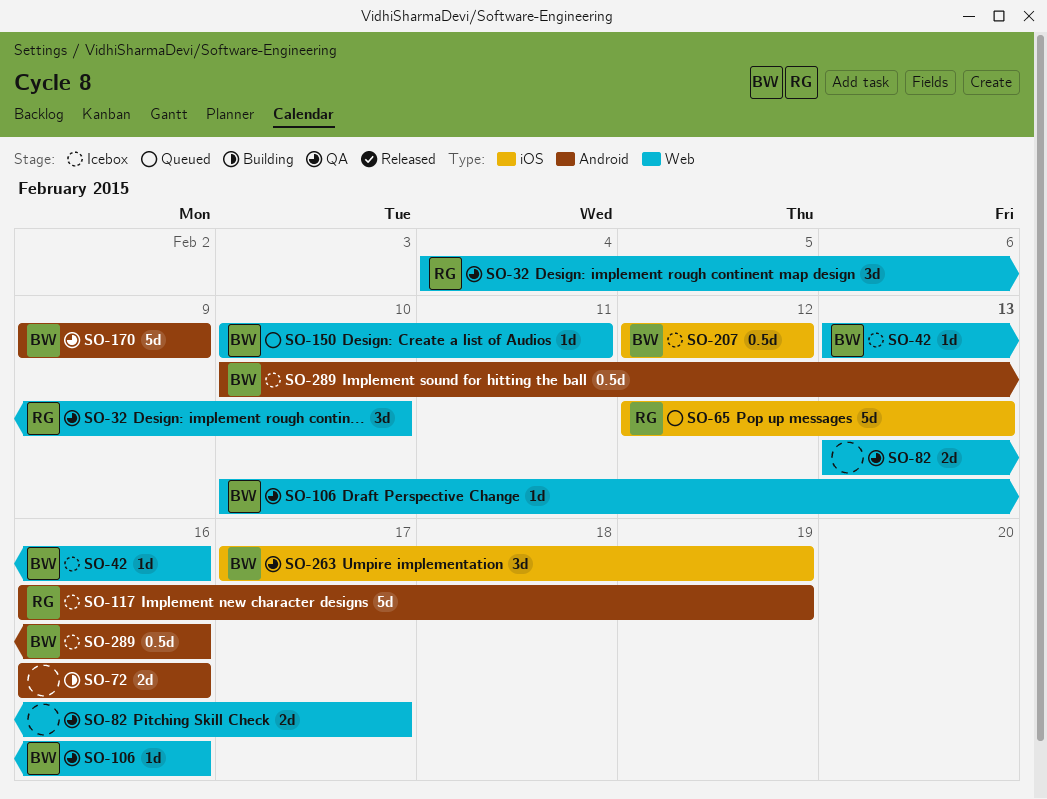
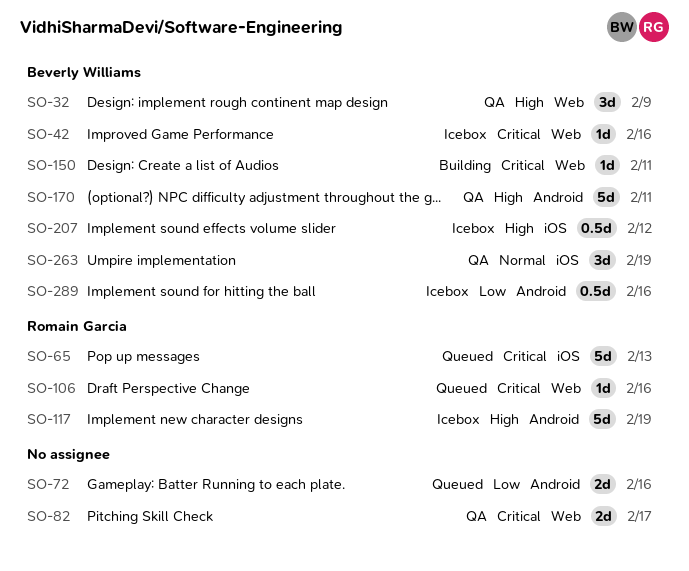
SO-32, owner: Romain Garcia -> Beverly Williams
SO-32, due: Feb 10 -> Feb 9
SO-72, status: Building -> Queued
SO-106, status: QA -> Queued
SO-106, owner: Beverly Williams -> Romain Garcia
SO-150, status: Queued -> Building
SO-170, due: Feb 9 -> Feb 11

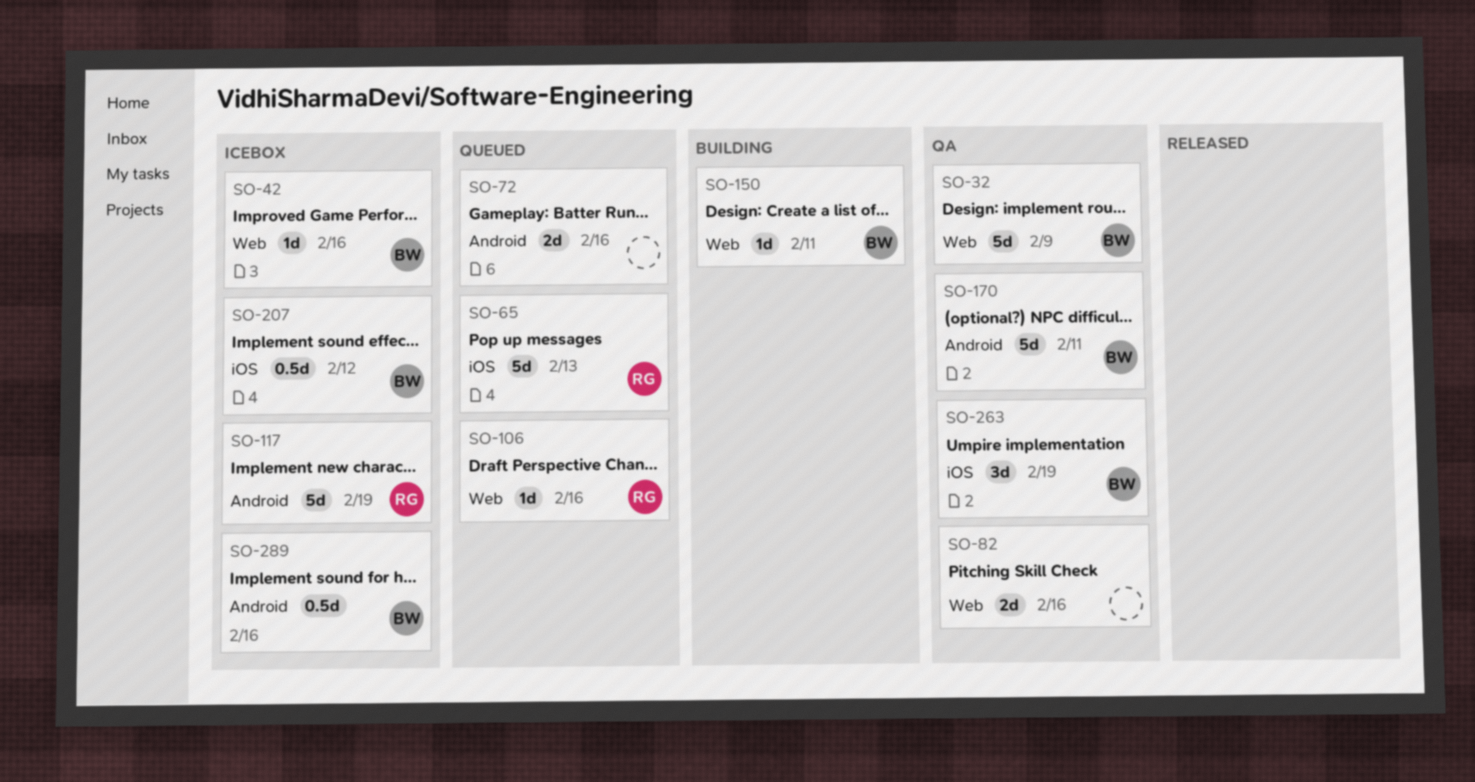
SO-32, estimate: 3d -> 5d
SO-82, due: Feb 17 -> Feb 16

